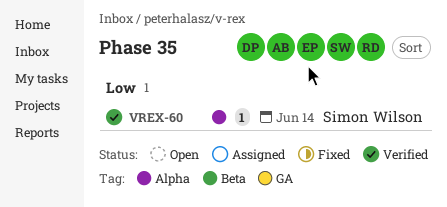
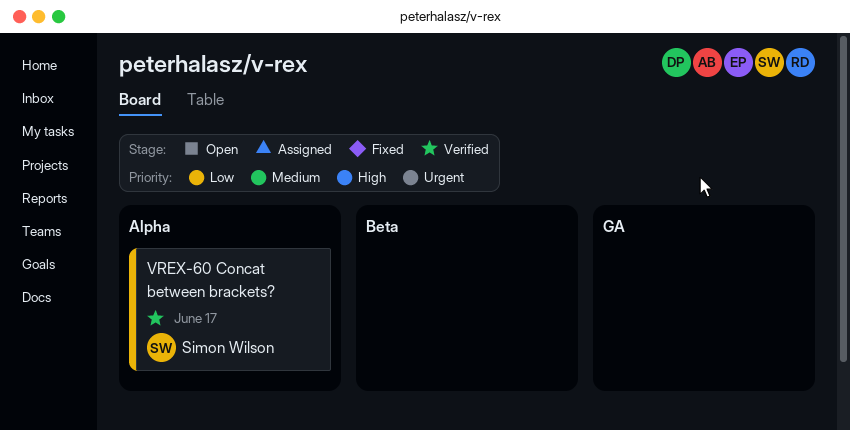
VREX-60, due: Jun 14 -> Jun 17

